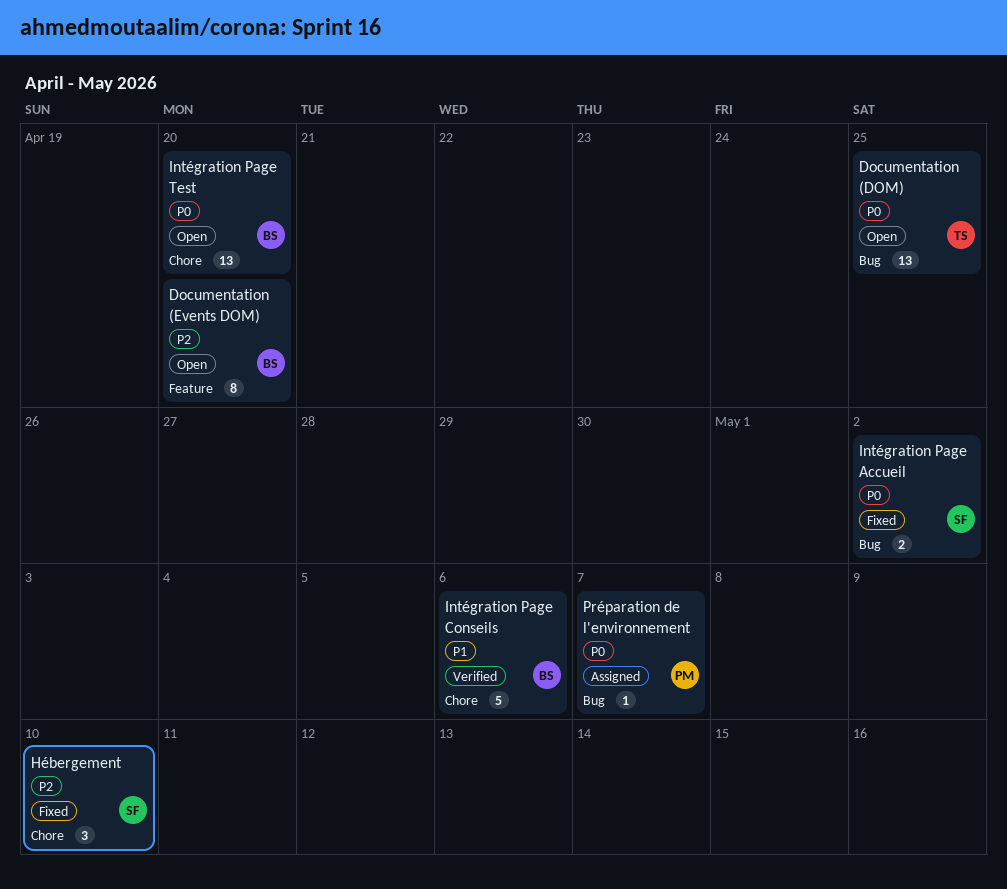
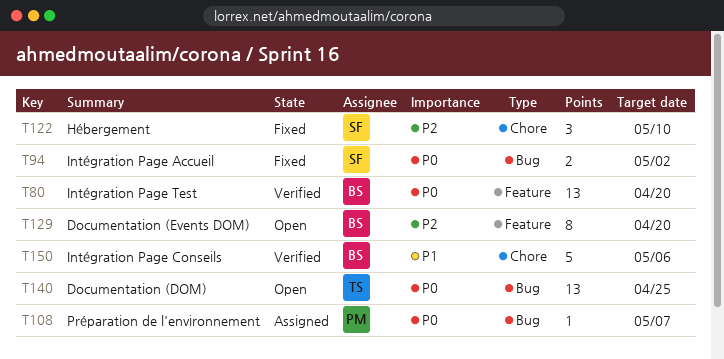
Intégration Page Test, status: Open -> Verified
Intégration Page Test, label: Chore -> Feature

